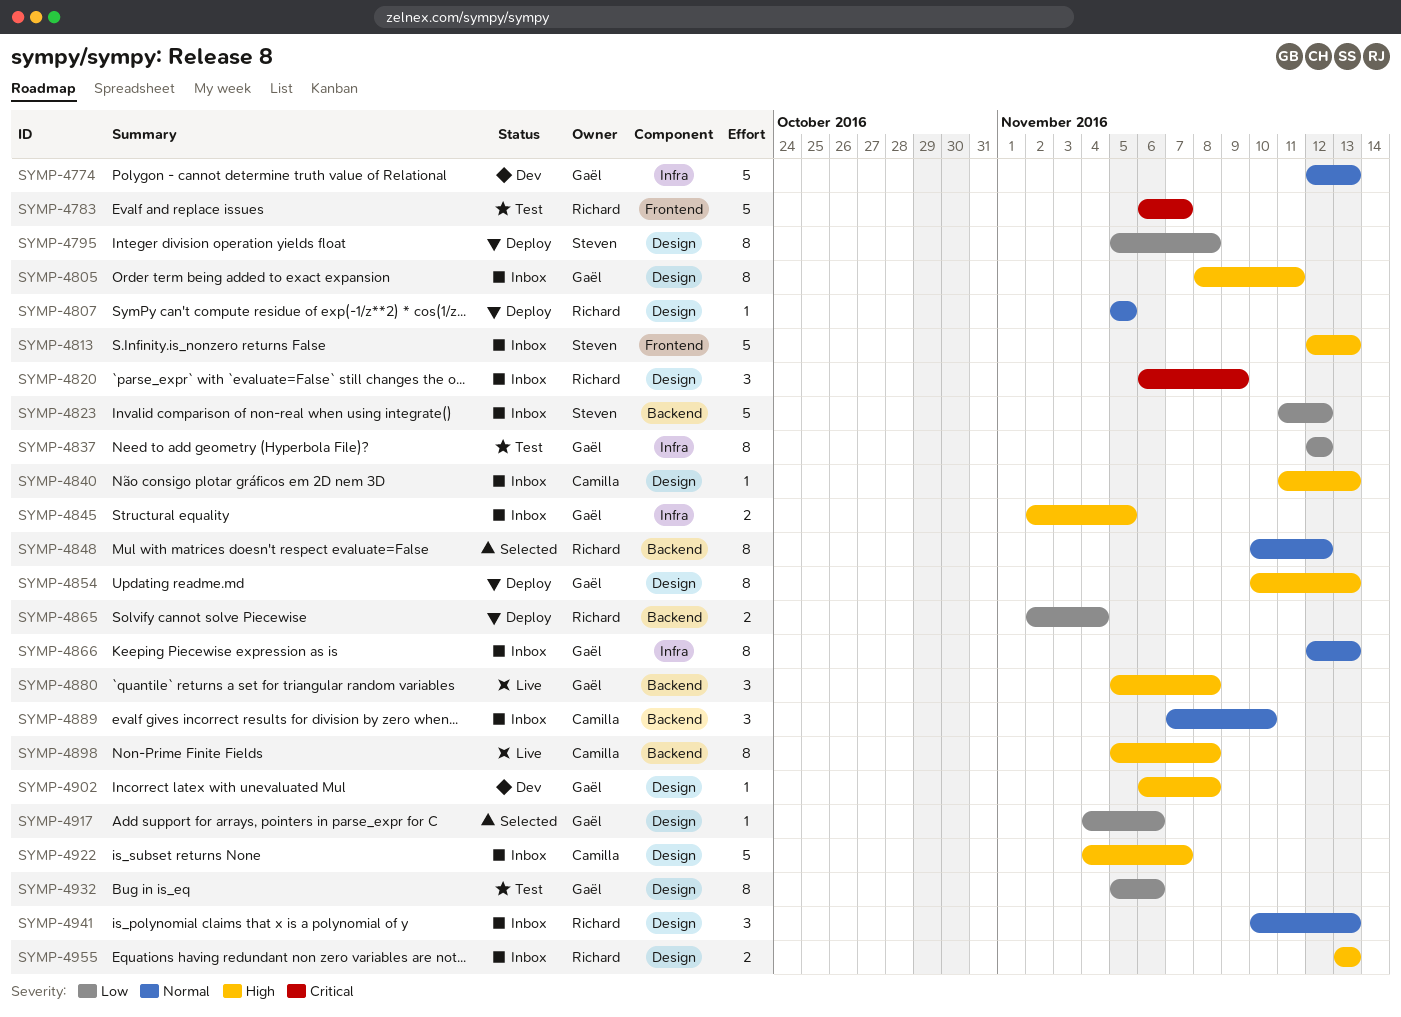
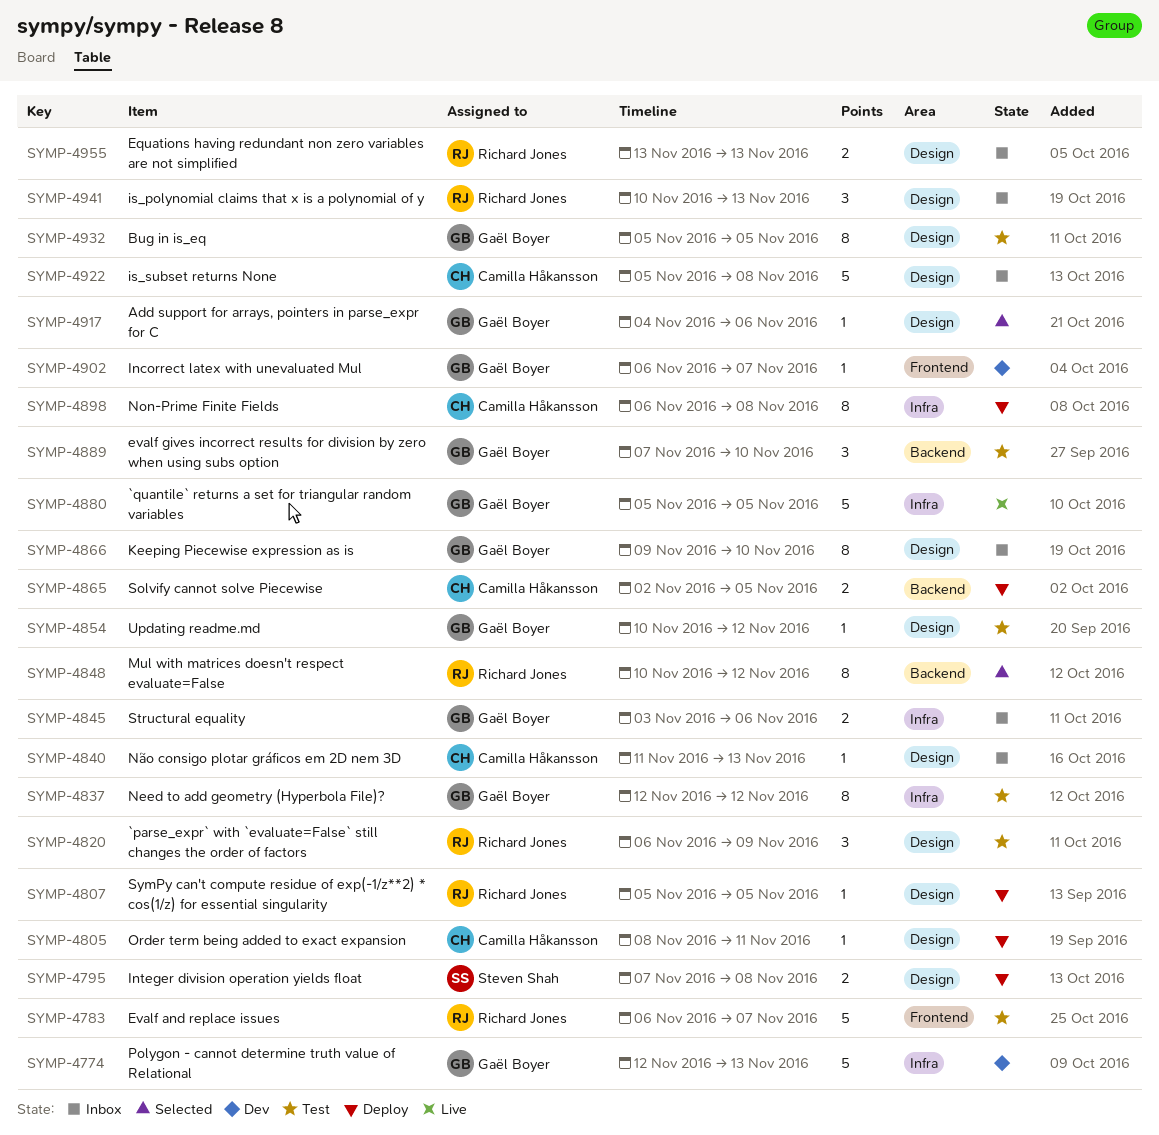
SYMP-4795, estimate: 8 -> 2
SYMP-4795, start: Nov 5 -> Nov 7
SYMP-4805, status: Inbox -> Deploy
SYMP-4805, owner: Gaël Boyer -> Camilla Håkansson
SYMP-4805, estimate: 8 -> 1
SYMP-4813: present -> none
SYMP-4820, status: Inbox -> Test
SYMP-4823: present -> none
SYMP-4845, start: Nov 2 -> Nov 3
SYMP-4845, due: Nov 5 -> Nov 6
SYMP-4854, status: Deploy -> Test
SYMP-4854, estimate: 8 -> 1
SYMP-4854, due: Nov 13 -> Nov 12
SYMP-4865, owner: Richard Jones -> Camilla Håkansson
SYMP-4865, due: Nov 4 -> Nov 5
SYMP-4866, label: Infra -> Design
SYMP-4866, start: Nov 12 -> Nov 9
SYMP-4866, due: Nov 13 -> Nov 10
SYMP-4880, label: Backend -> Infra
SYMP-4880, estimate: 3 -> 5
SYMP-4880, due: Nov 8 -> Nov 5
SYMP-4889, status: Inbox -> Test
SYMP-4889, owner: Camilla Håkansson -> Gaël Boyer
SYMP-4898, status: Live -> Deploy
SYMP-4898, label: Backend -> Infra
SYMP-4898, start: Nov 5 -> Nov 6
SYMP-4902, label: Design -> Frontend
SYMP-4902, due: Nov 8 -> Nov 7
SYMP-4922, start: Nov 4 -> Nov 5
SYMP-4922, due: Nov 7 -> Nov 8
SYMP-4932, due: Nov 6 -> Nov 5

